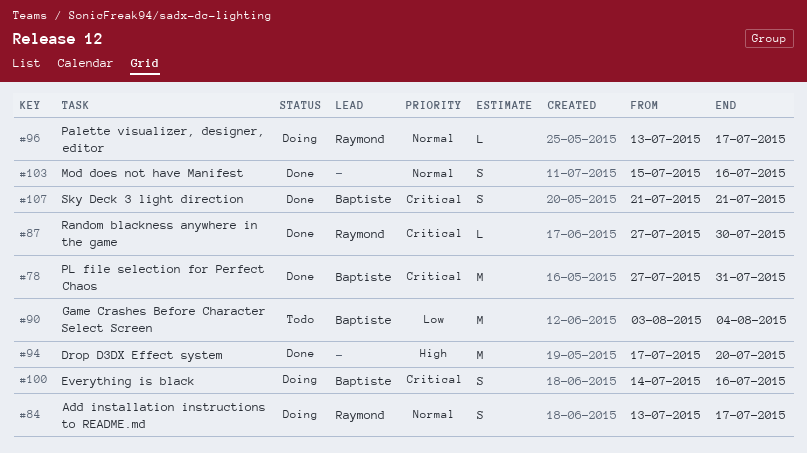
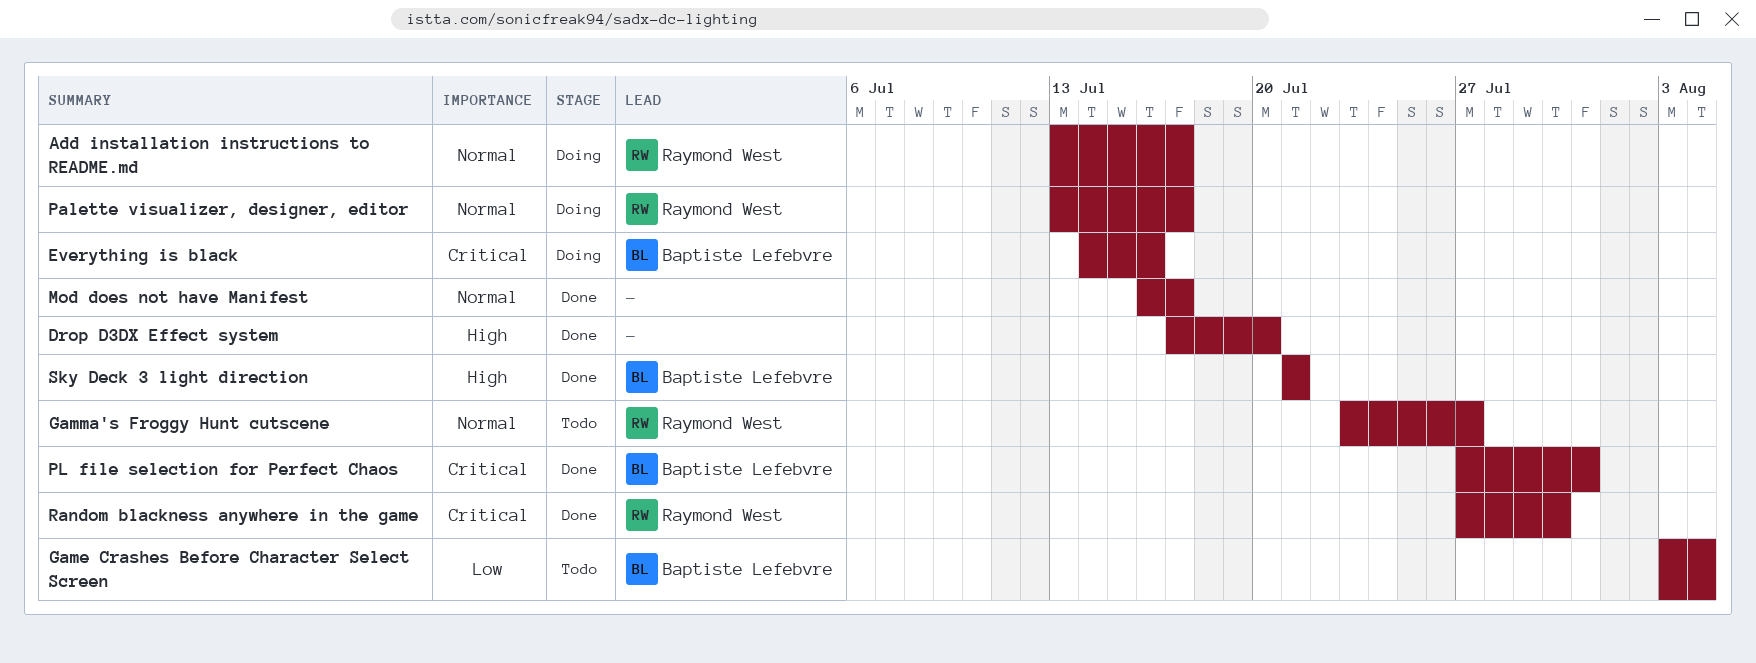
Gamma's Froggy Hunt cutscene: none -> present
Mod does not have Manifest, start: Jul 15 -> Jul 16
Mod does not have Manifest, due: Jul 16 -> Jul 17
Sky Deck 3 light direction, priority: Critical -> High

